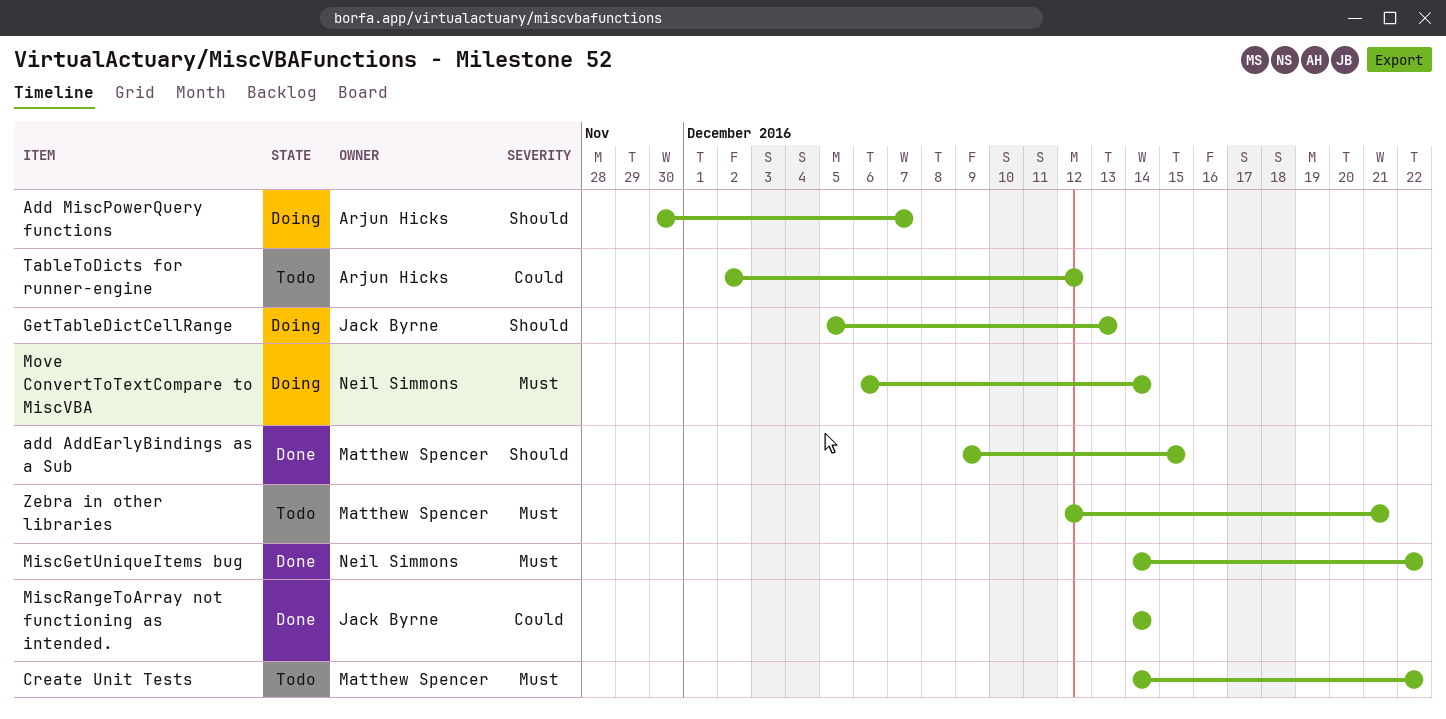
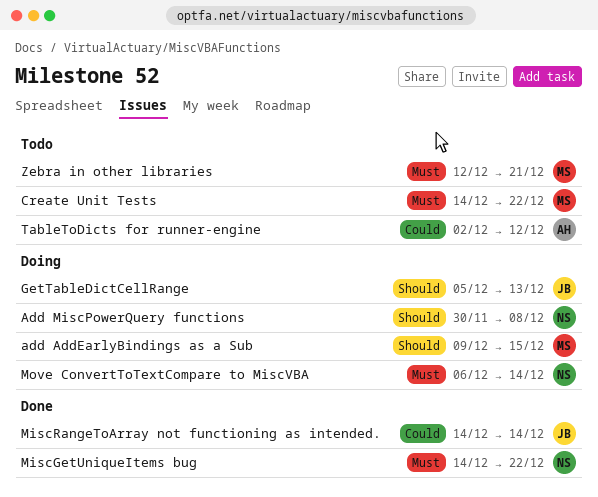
add AddEarlyBindings as a Sub, status: Done -> Doing
Add MiscPowerQuery functions, owner: Arjun Hicks -> Neil Simmons
Add MiscPowerQuery functions, due: Dec 7 -> Dec 8

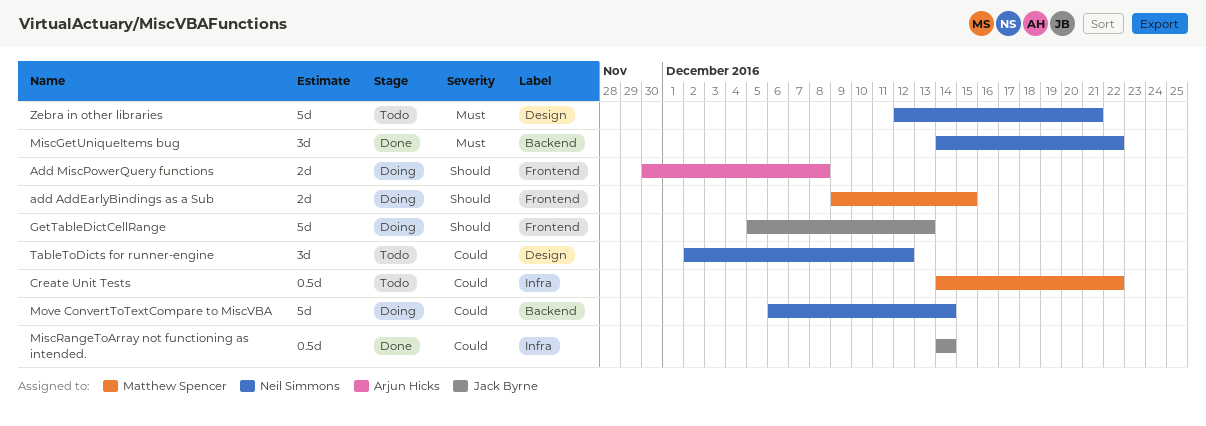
Add MiscPowerQuery functions, owner: Neil Simmons -> Arjun Hicks
Create Unit Tests, priority: Must -> Could
Move ConvertToTextCompare to MiscVBA, priority: Must -> Could
TableToDicts for runner-engine, owner: Arjun Hicks -> Neil Simmons
Zebra in other libraries, owner: Matthew Spencer -> Neil Simmons

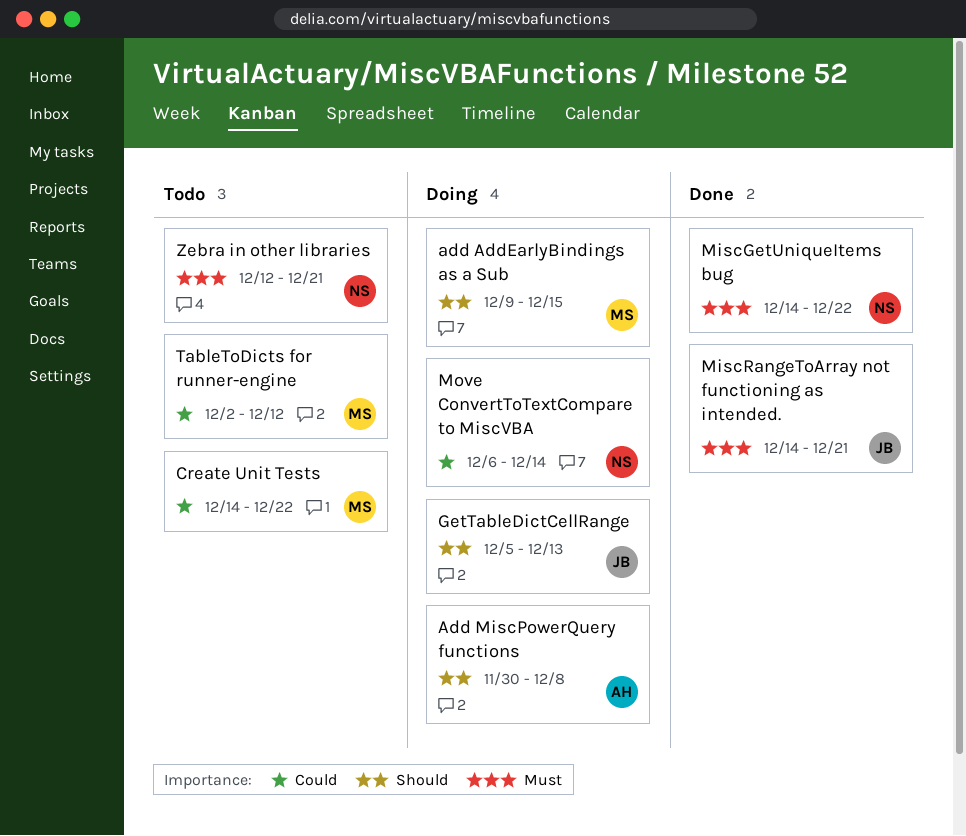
MiscRangeToArray not functioning as intended., priority: Could -> Must
MiscRangeToArray not functioning as intended., due: Dec 14 -> Dec 21
TableToDicts for runner-engine, owner: Neil Simmons -> Matthew Spencer

